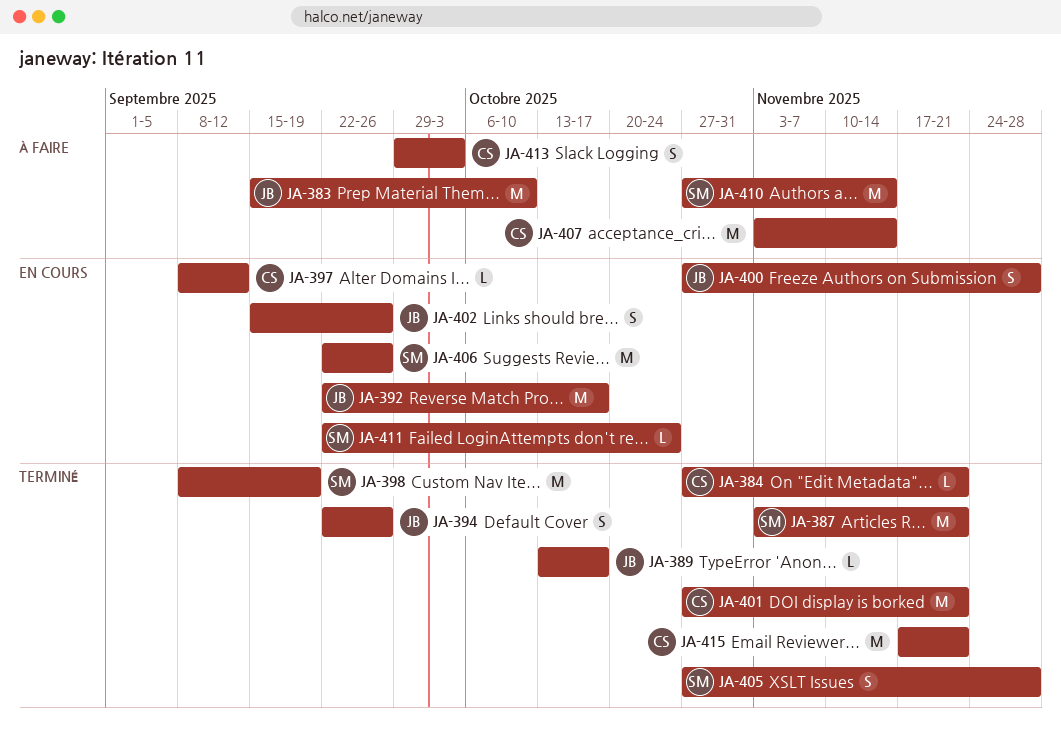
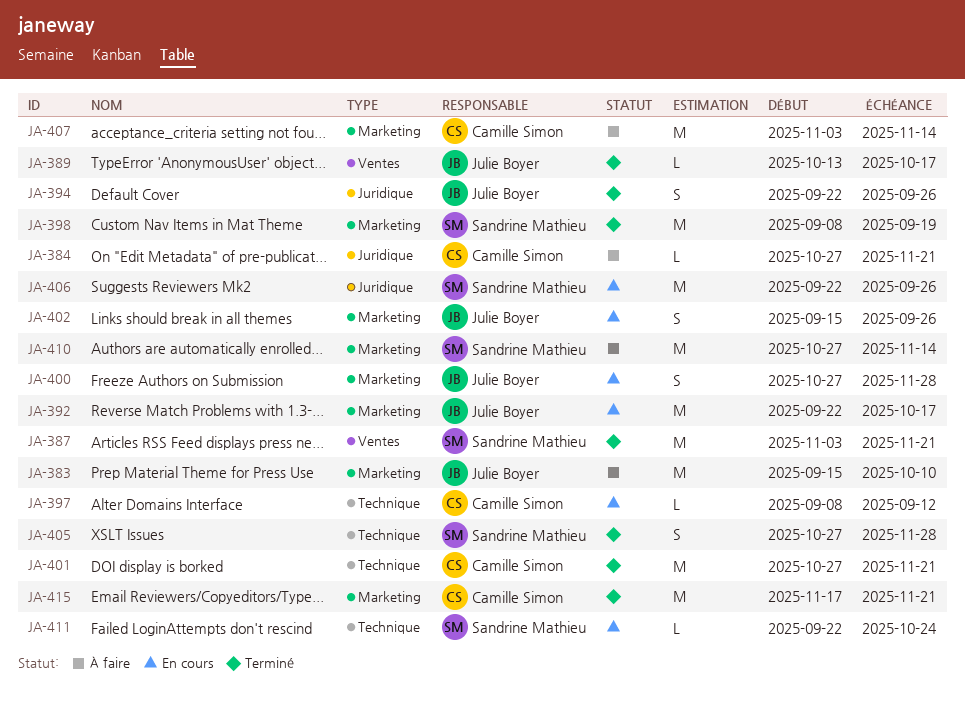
JA-384, status: Terminé -> À faire
JA-413: present -> none

